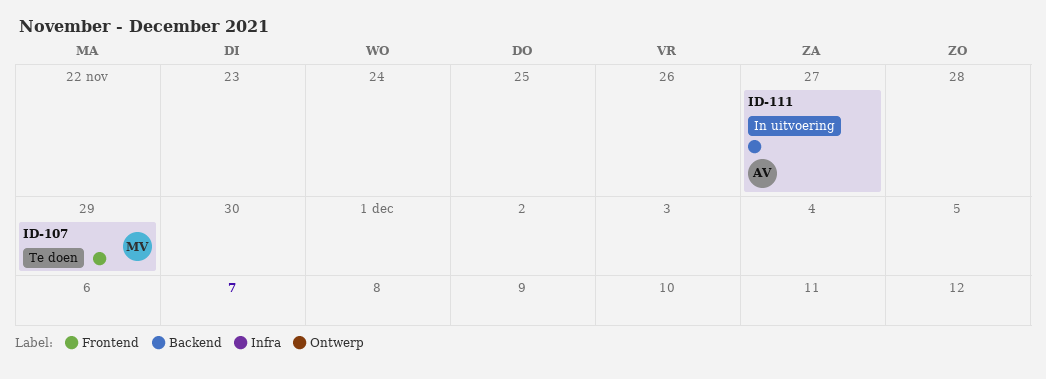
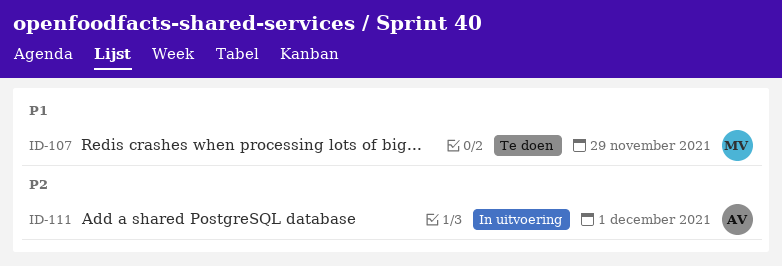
ID-111, due: Nov 27 -> Dec 1

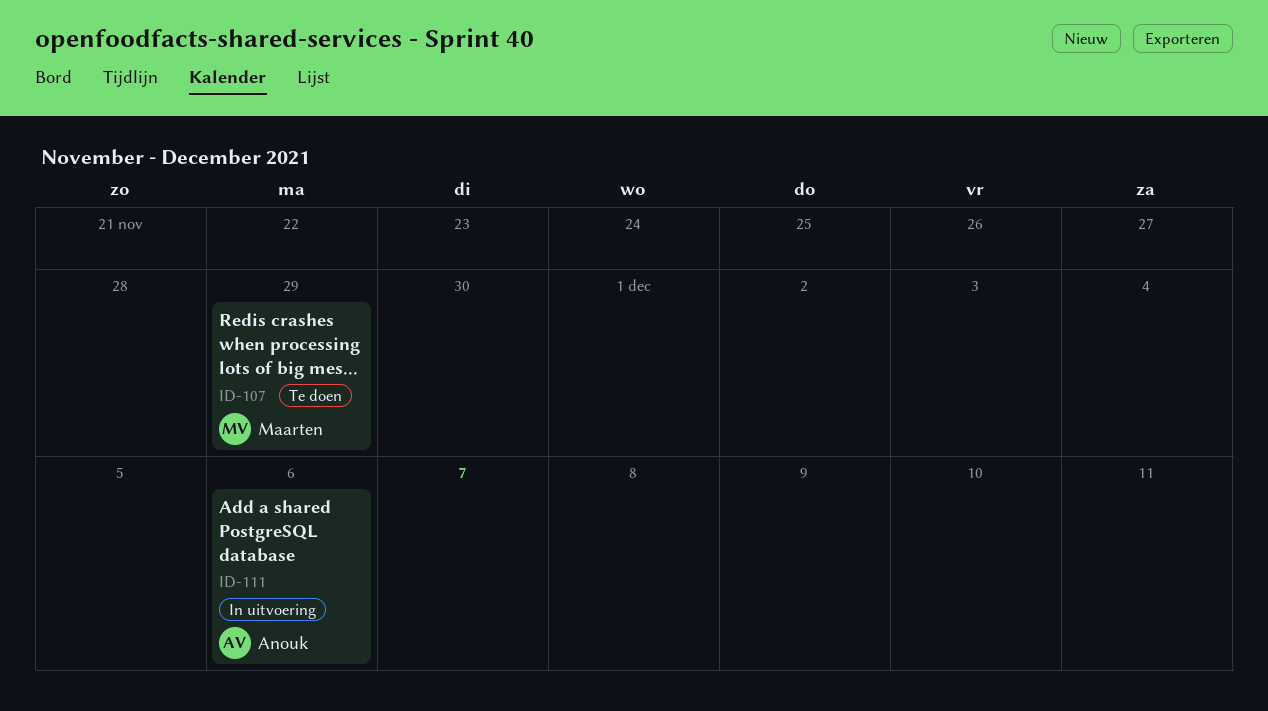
ID-111, due: Dec 1 -> Dec 6

